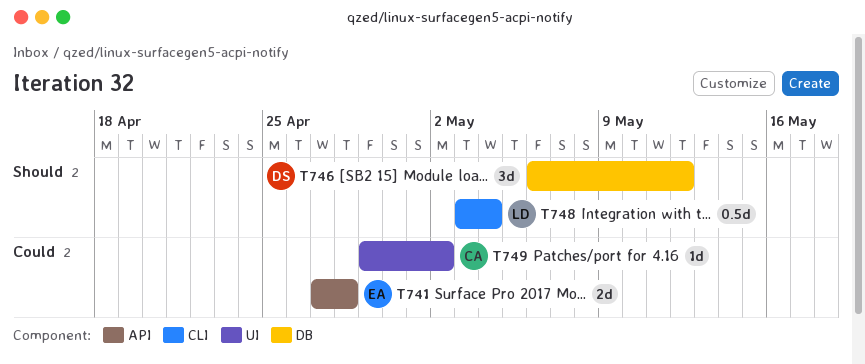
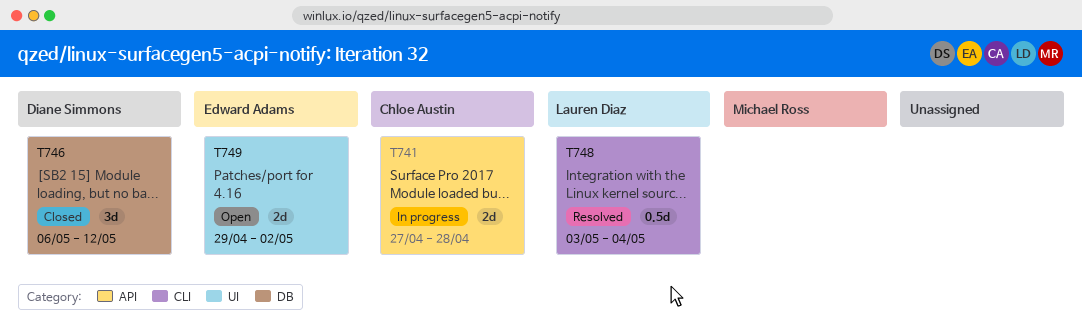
T741, owner: Edward Adams -> Chloe Austin
T749, owner: Chloe Austin -> Edward Adams
T749, estimate: 1d -> 2d

